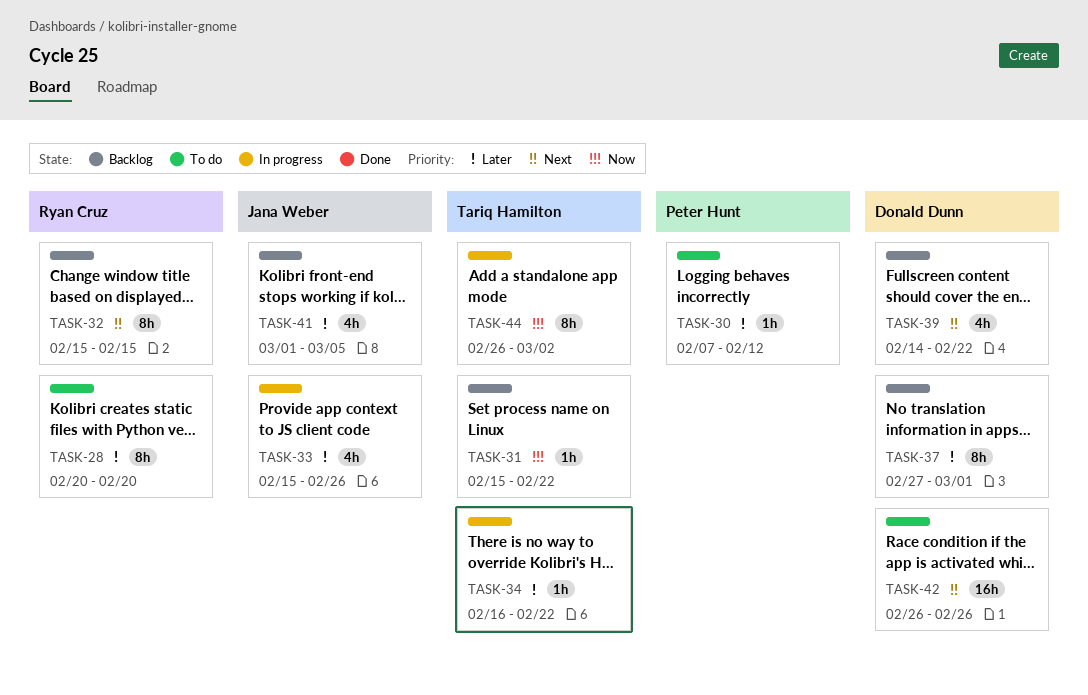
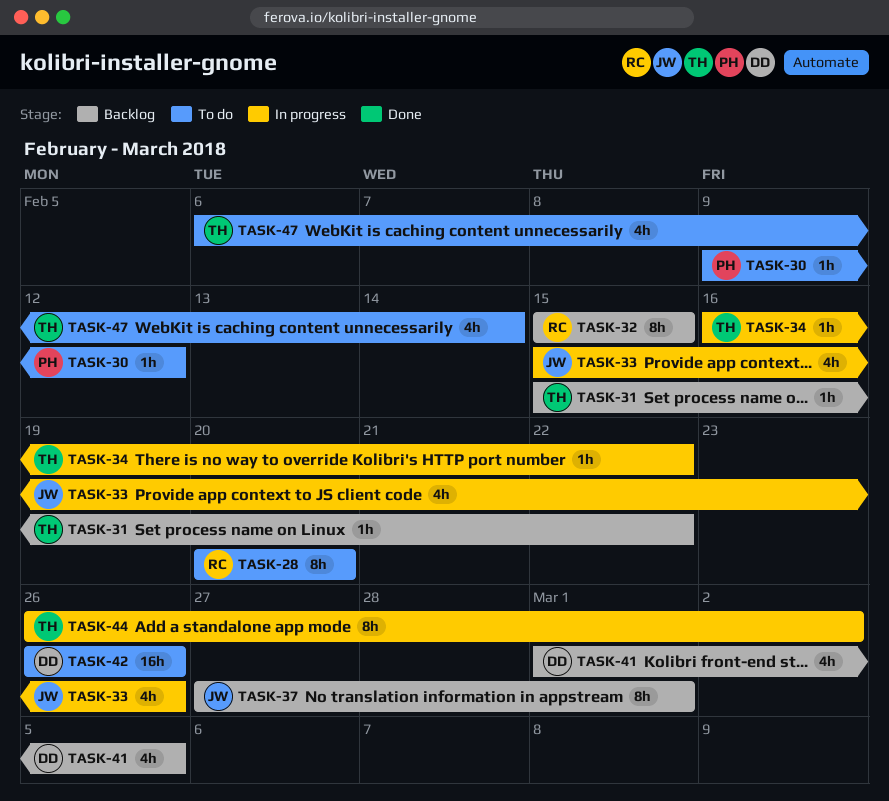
TASK-30, start: Feb 7 -> Feb 9
TASK-37, owner: Donald Dunn -> Jana Weber
TASK-39: present -> none
TASK-41, owner: Jana Weber -> Donald Dunn
TASK-47: none -> present

